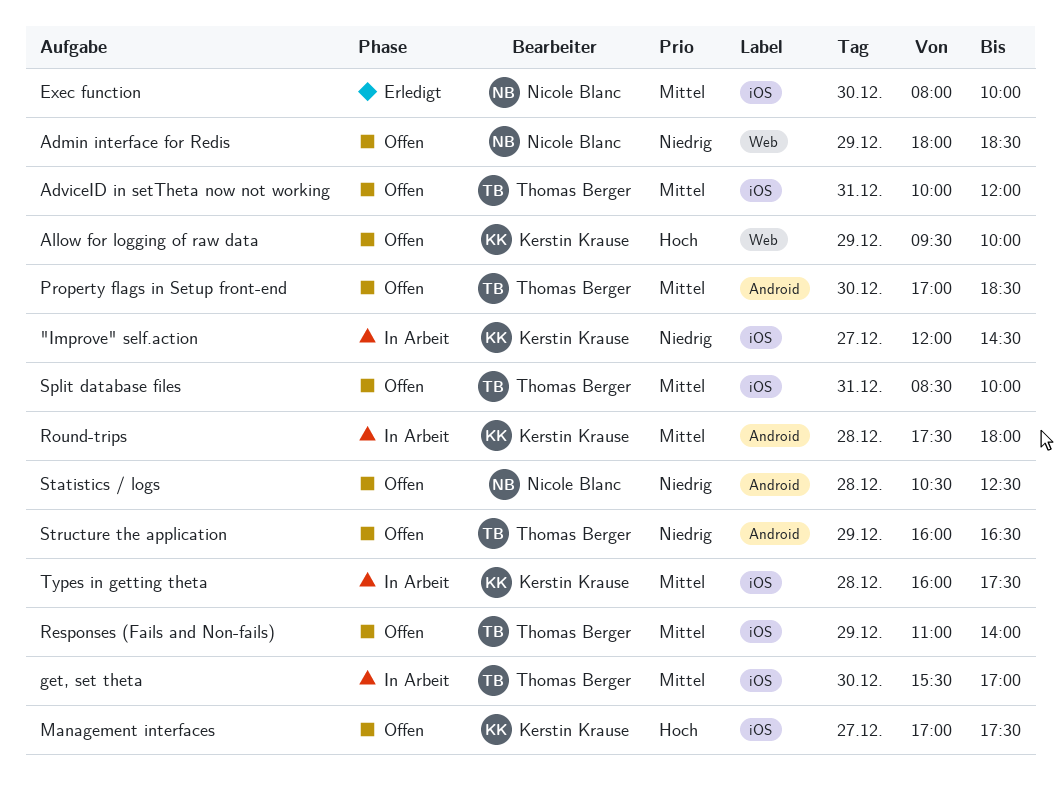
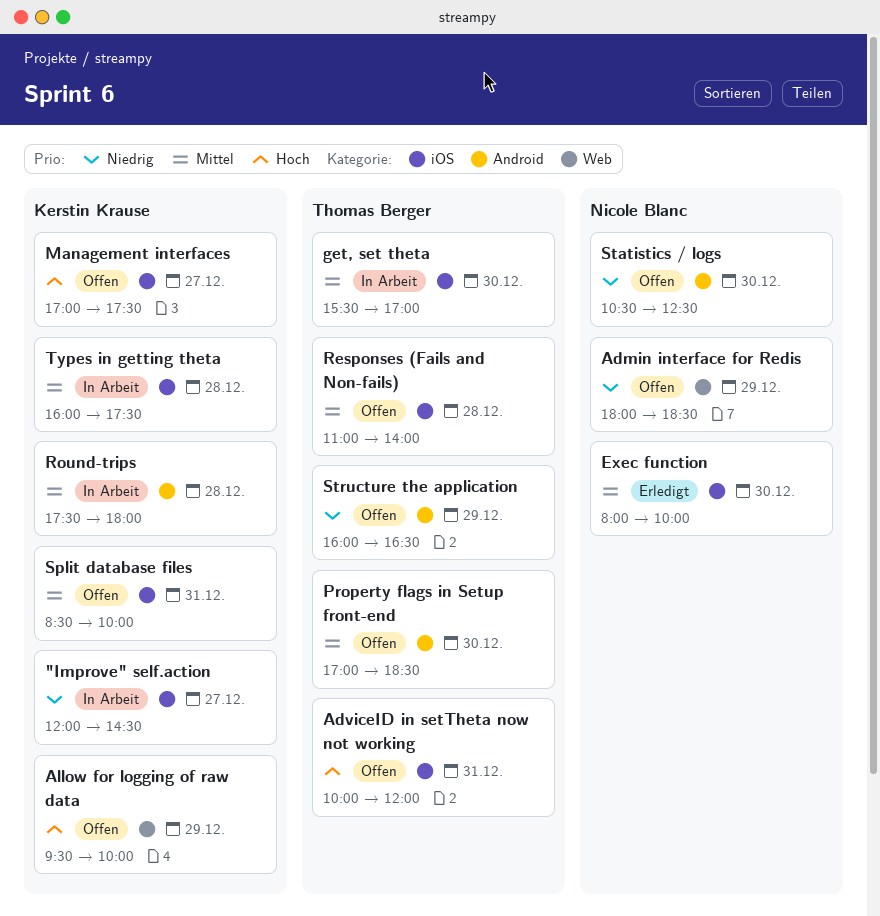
AdviceID in setTheta now not working, priority: Mittel -> Hoch
Responses (Fails and Non-fails), day: Dec 29 -> Dec 28
Split database files, owner: Thomas Berger -> Kerstin Krause
Statistics / logs, day: Dec 28 -> Dec 30

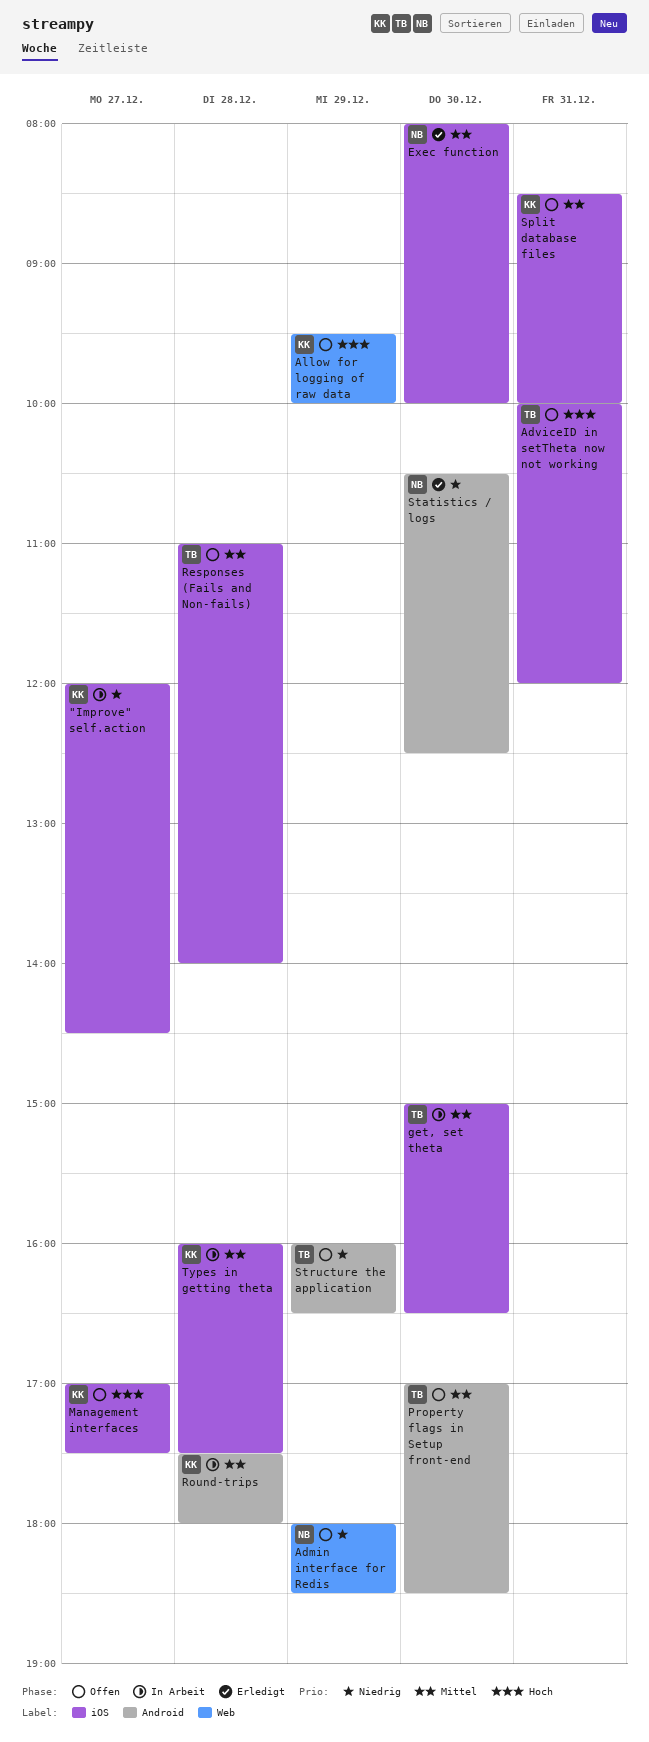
get, set theta, begins: 15:30 -> 15:00
get, set theta, ends: 17:00 -> 16:30
Statistics / logs, status: Offen -> Erledigt

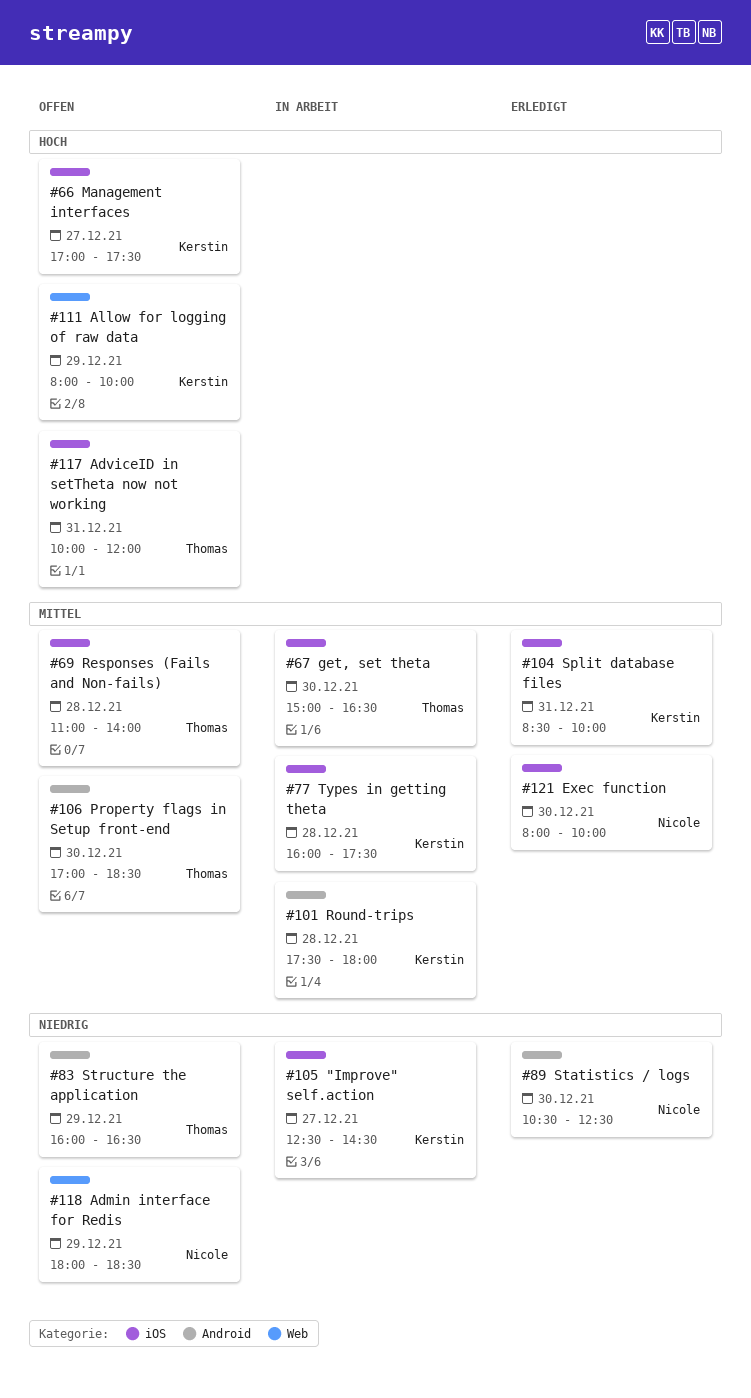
"Improve" self.action, begins: 12:00 -> 12:30
Allow for logging of raw data, begins: 09:30 -> 08:00
Split database files, status: Offen -> Erledigt

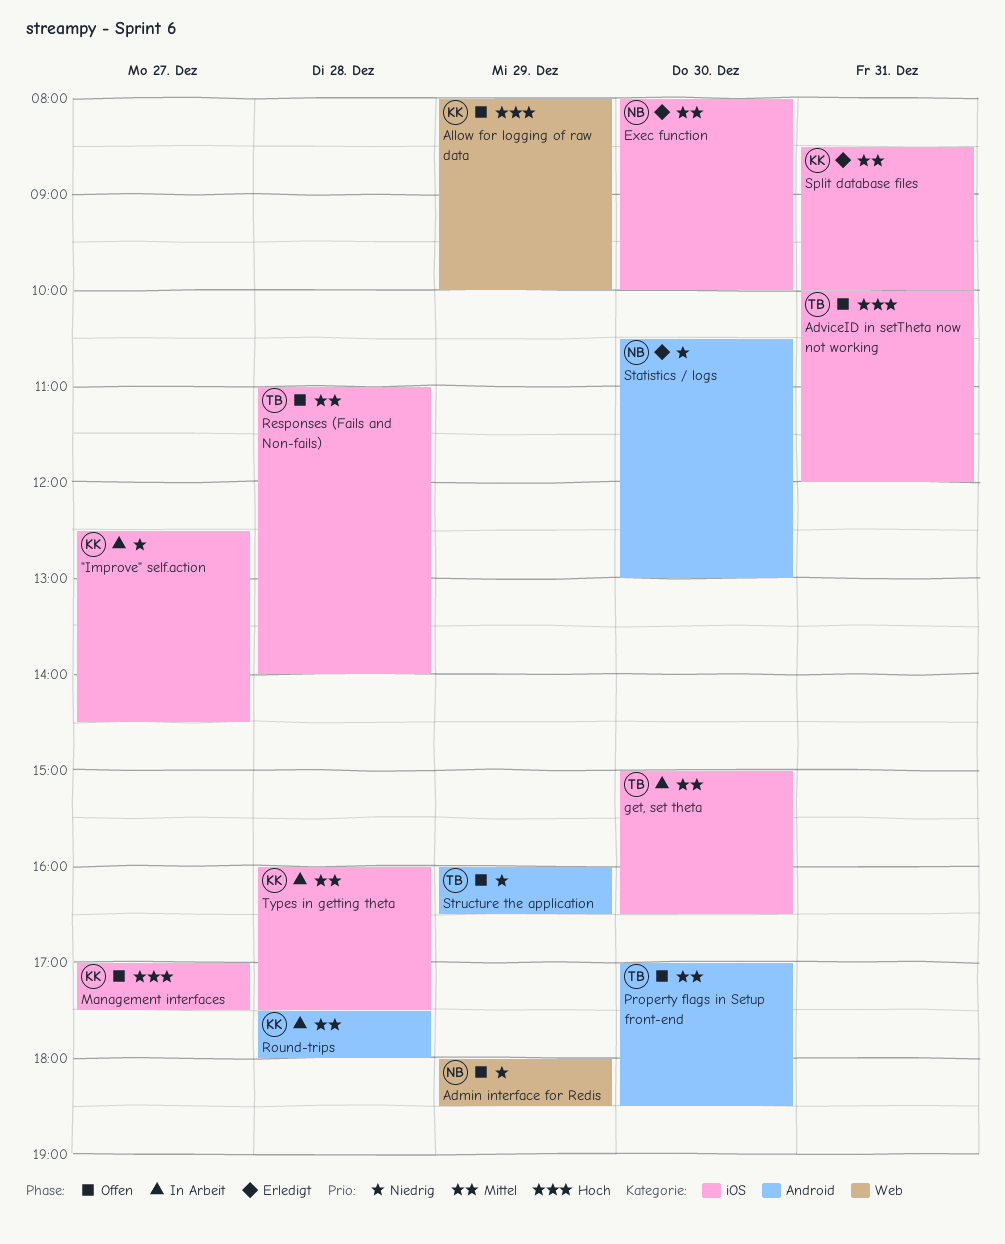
Statistics / logs, ends: 12:30 -> 13:00

